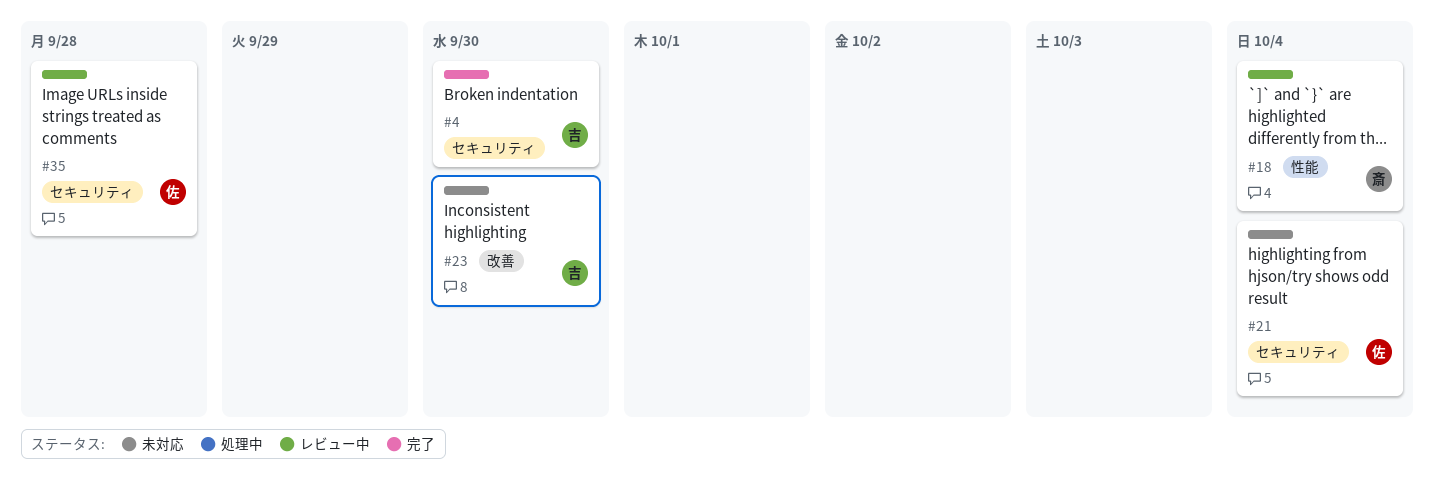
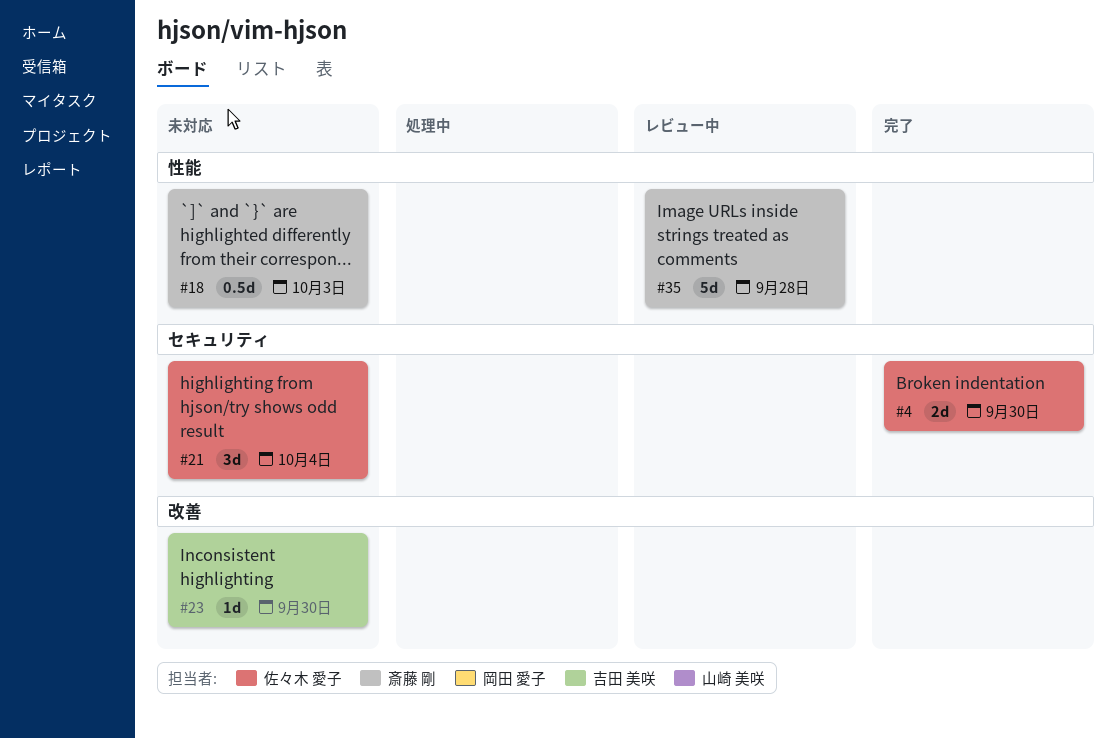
#4, owner: 吉田 美咲 -> 佐々木 愛子
#18, status: レビュー中 -> 未対応
#18, due: Oct 4 -> Oct 3
#35, owner: 佐々木 愛子 -> 斎藤 剛
#35, label: セキュリティ -> 性能

